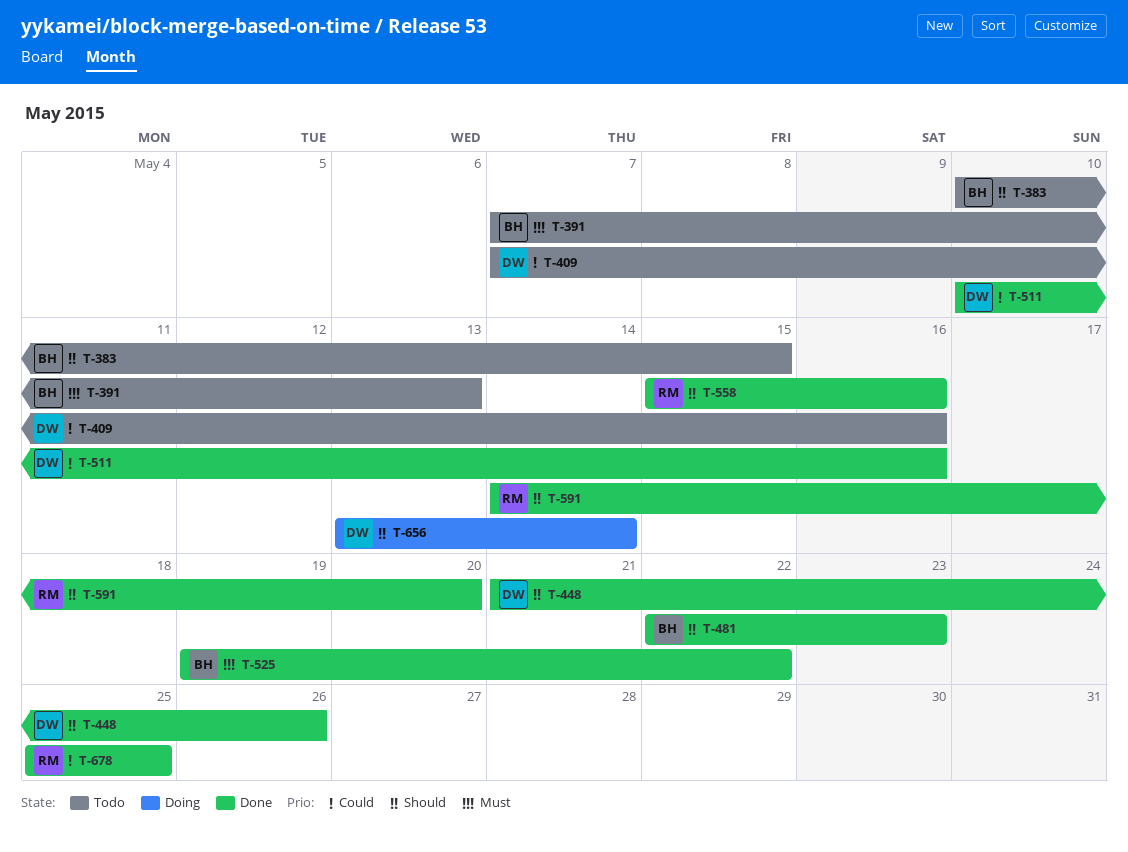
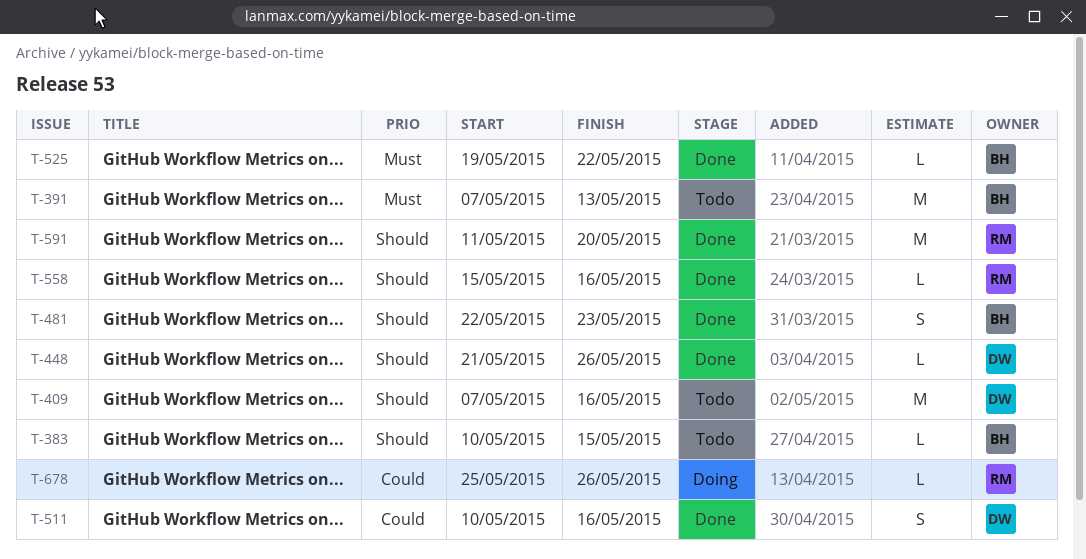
T-409, priority: Could -> Should
T-591, start: May 14 -> May 11
T-656: present -> none
T-678, status: Done -> Doing
T-678, due: May 25 -> May 26

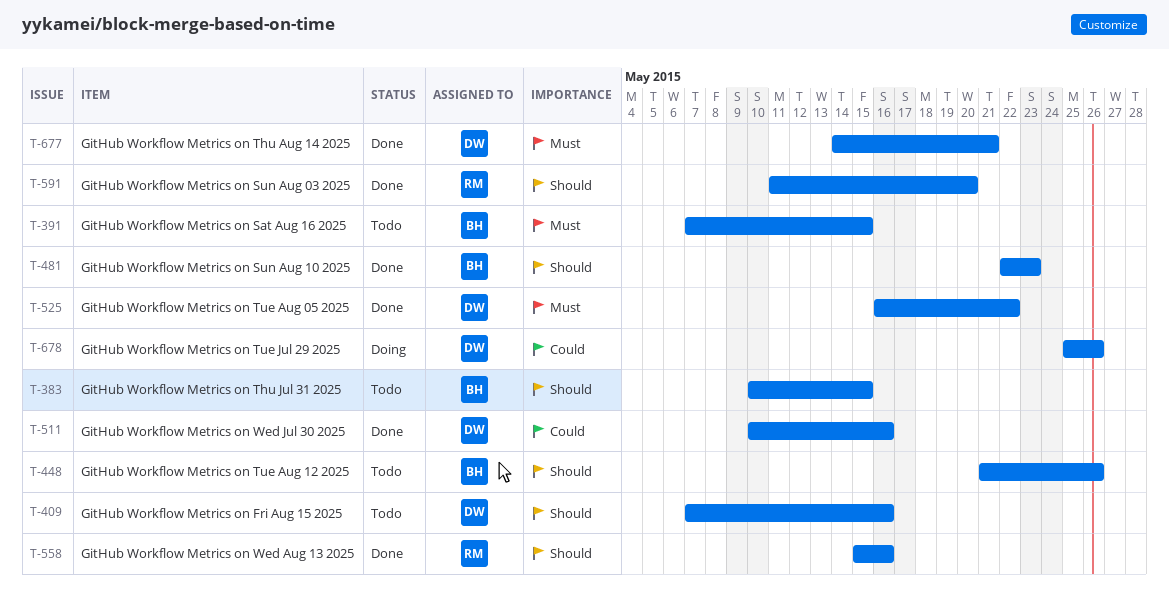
T-391, due: May 13 -> May 15
T-448, status: Done -> Todo
T-448, owner: DW -> BH
T-525, owner: BH -> DW
T-525, start: May 19 -> May 16
T-677: none -> present
T-678, owner: RM -> DW

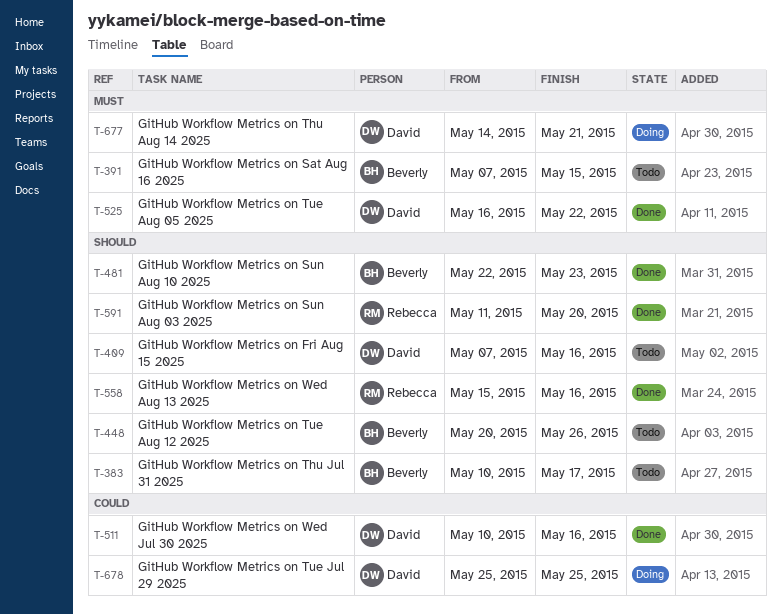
T-383, due: May 15 -> May 17
T-448, start: May 21 -> May 20
T-677, status: Done -> Doing
T-678, due: May 26 -> May 25

